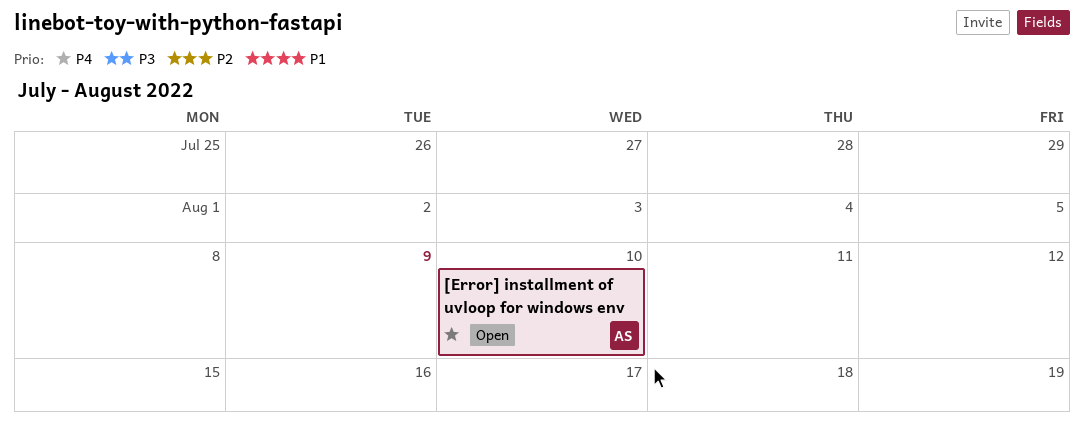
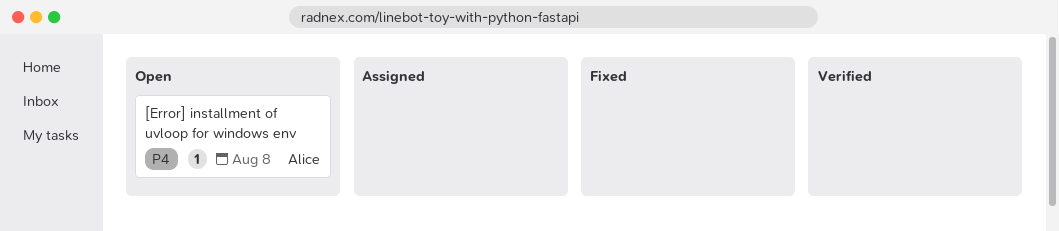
[Error] installment of uvloop for windows env, due: Aug 10 -> Aug 8

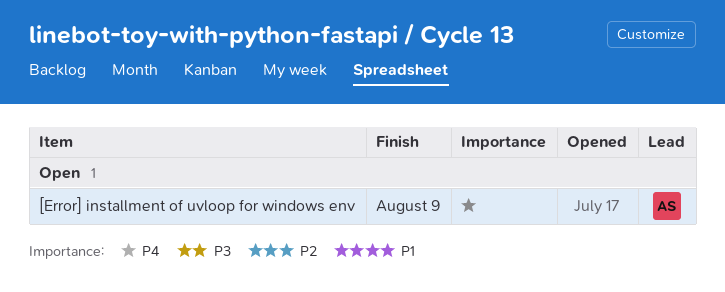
[Error] installment of uvloop for windows env, due: Aug 8 -> Aug 9

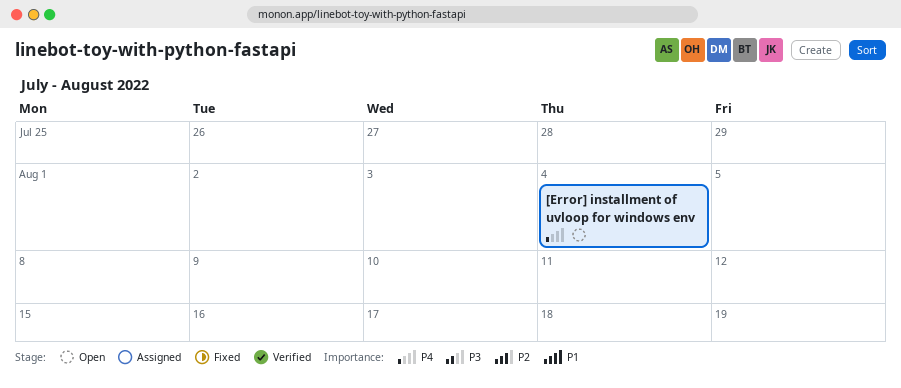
[Error] installment of uvloop for windows env, due: Aug 9 -> Aug 4

